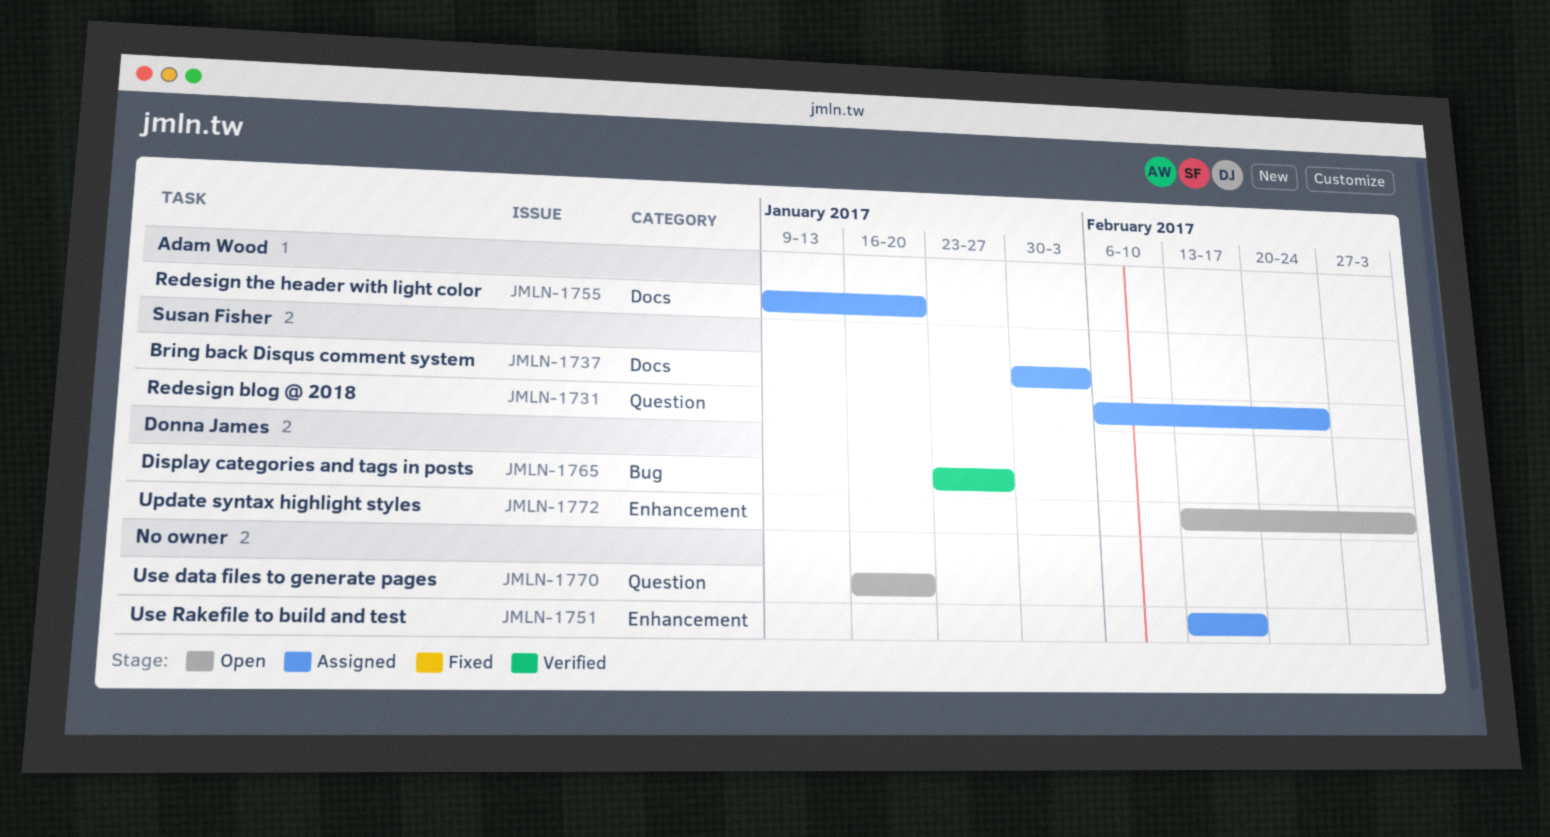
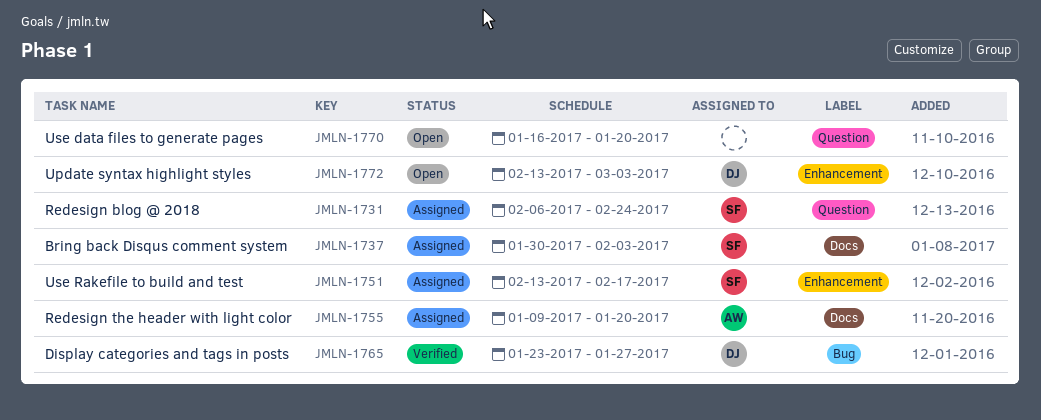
JMLN-1751, owner: none -> Susan Fisher

